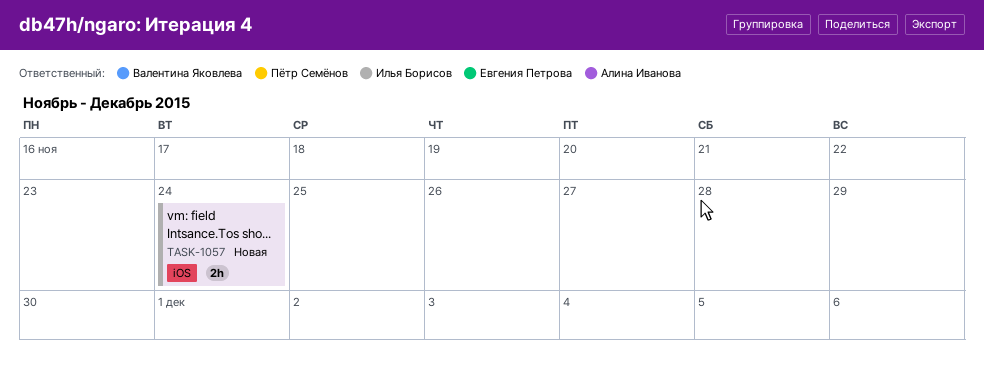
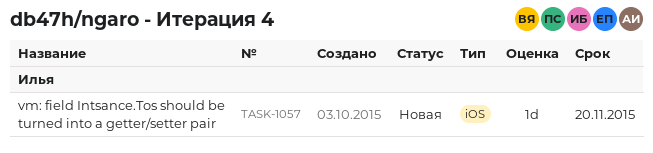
TASK-1057, estimate: 2h -> 1d
TASK-1057, due: Nov 24 -> Nov 20

